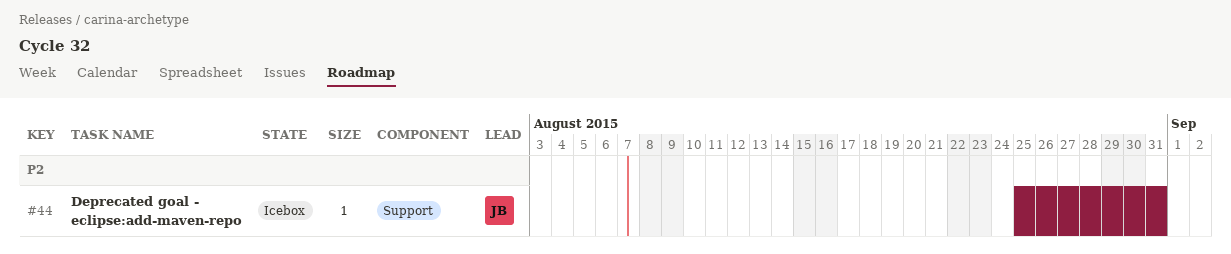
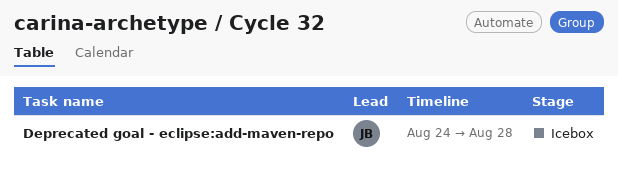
Deprecated goal - eclipse:add-maven-repo, start: Aug 25 -> Aug 24
Deprecated goal - eclipse:add-maven-repo, due: Aug 31 -> Aug 28

